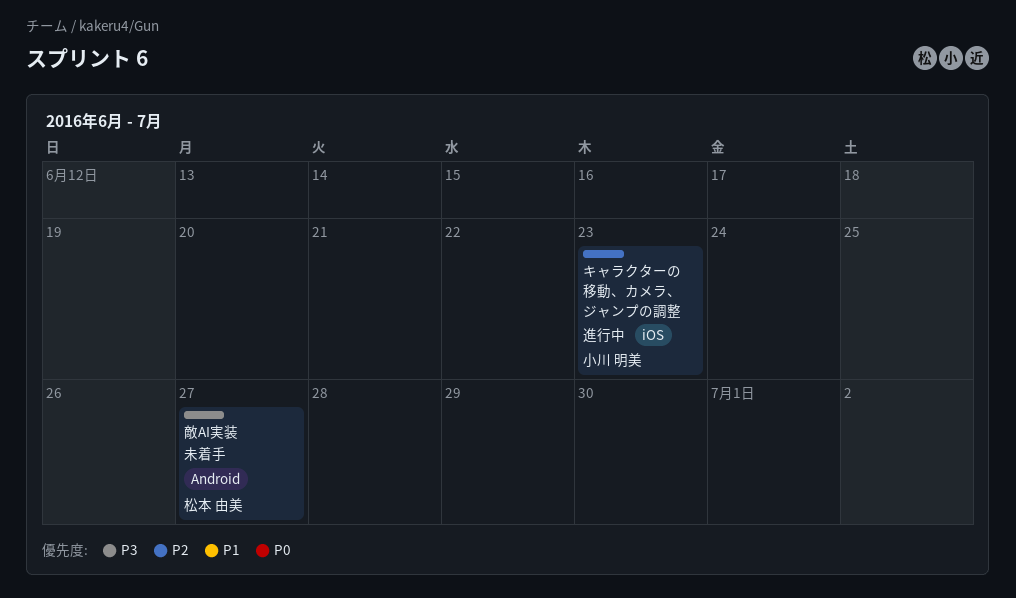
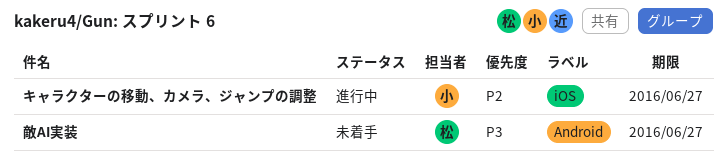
キャラクターの移動、カメラ、ジャンプの調整, due: Jun 23 -> Jun 27

